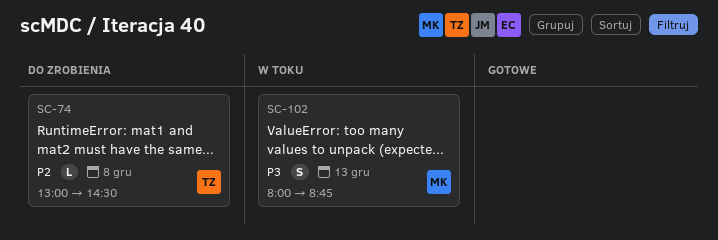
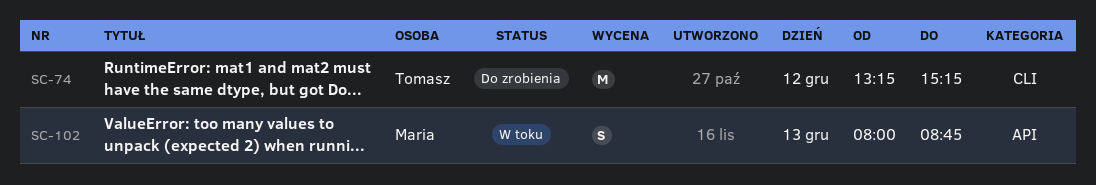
SC-74, estimate: L -> M
SC-74, day: Dec 8 -> Dec 12
SC-74, begins: 13:00 -> 13:15
SC-74, ends: 14:30 -> 15:15

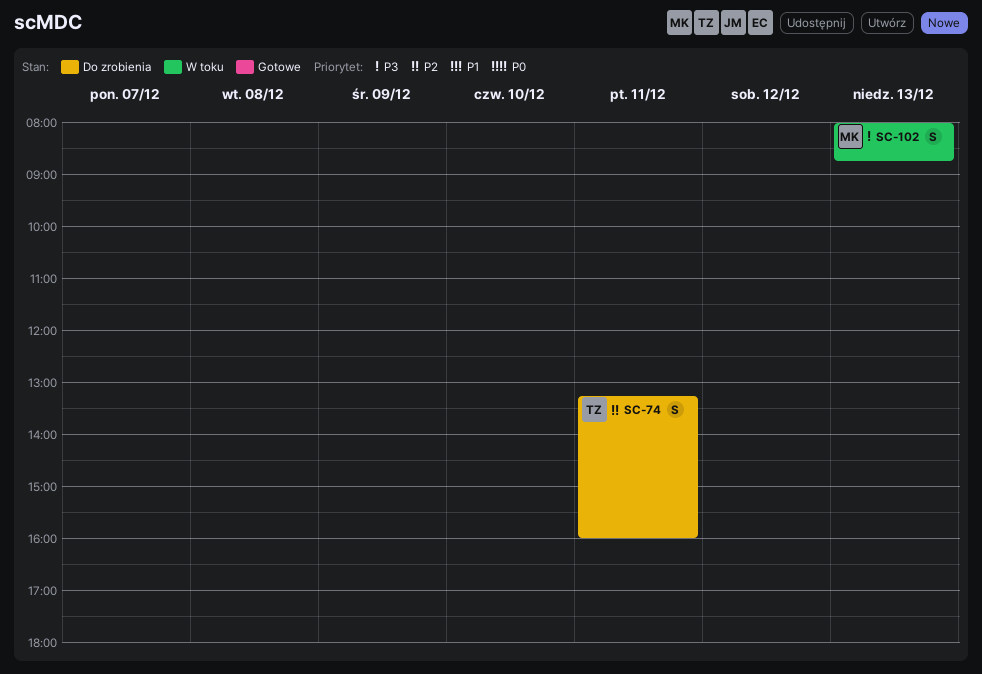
SC-74, estimate: M -> S
SC-74, day: Dec 12 -> Dec 11
SC-74, ends: 15:15 -> 16:00

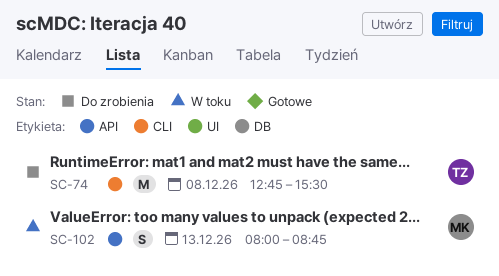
SC-74, estimate: S -> M
SC-74, day: Dec 11 -> Dec 8
SC-74, begins: 13:15 -> 12:45
SC-74, ends: 16:00 -> 15:30

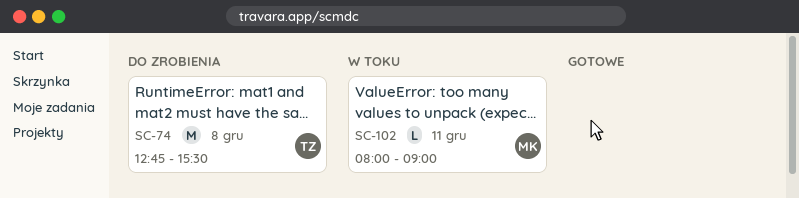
SC-102, estimate: S -> L
SC-102, day: Dec 13 -> Dec 11
SC-102, ends: 08:45 -> 09:00

